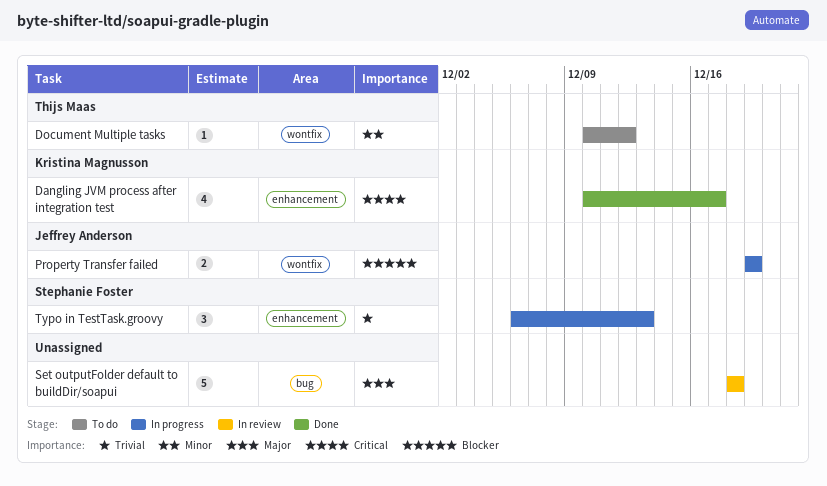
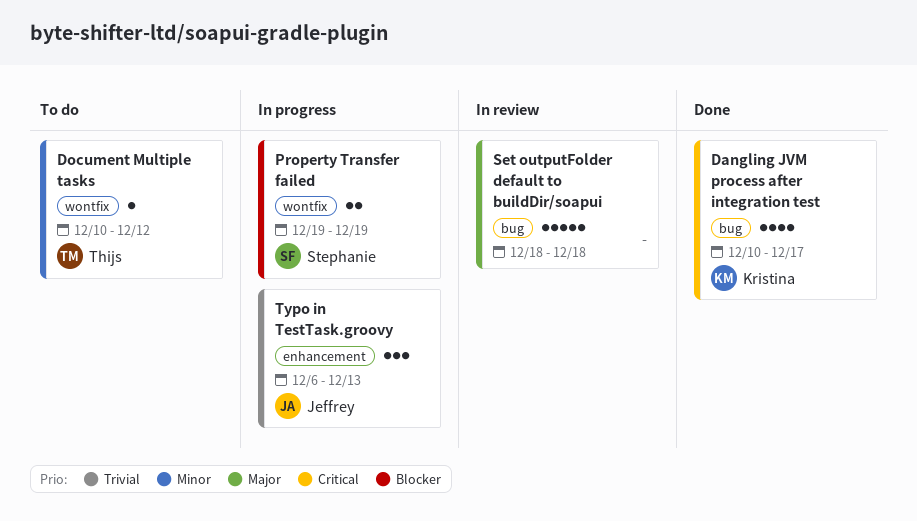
Dangling JVM process after integration test, label: enhancement -> bug
Property Transfer failed, owner: Jeffrey Anderson -> Stephanie Foster
Typo in TestTask.groovy, owner: Stephanie Foster -> Jeffrey Anderson

